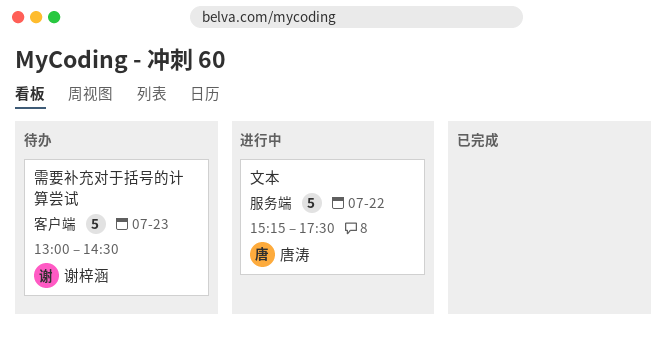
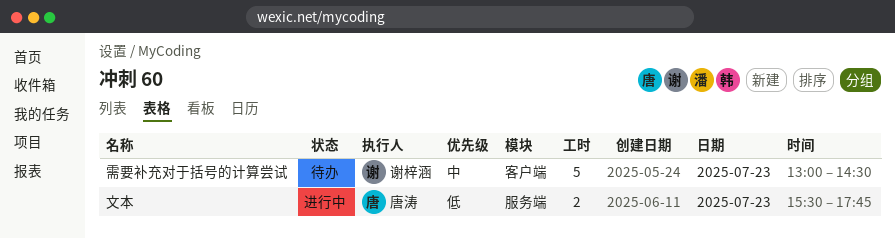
文本, estimate: 5 -> 2
文本, day: Jul 22 -> Jul 23
文本, begins: 15:15 -> 15:30
文本, ends: 17:30 -> 17:45

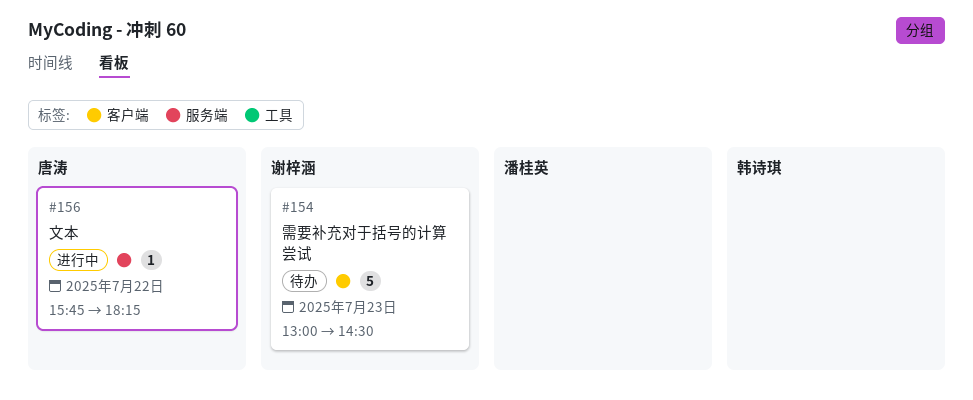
文本, estimate: 2 -> 1
文本, day: Jul 23 -> Jul 22
文本, begins: 15:30 -> 15:45
文本, ends: 17:45 -> 18:15

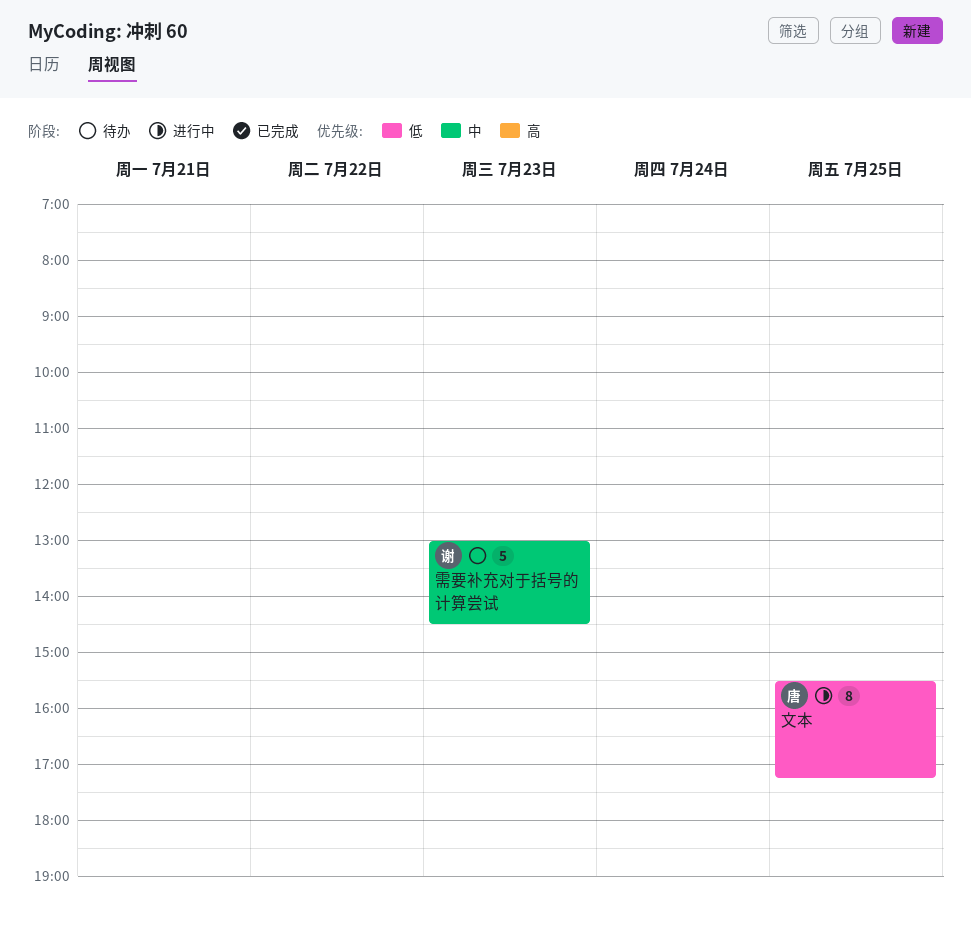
文本, estimate: 1 -> 8
文本, day: Jul 22 -> Jul 25
文本, begins: 15:45 -> 15:30
文本, ends: 18:15 -> 17:15

